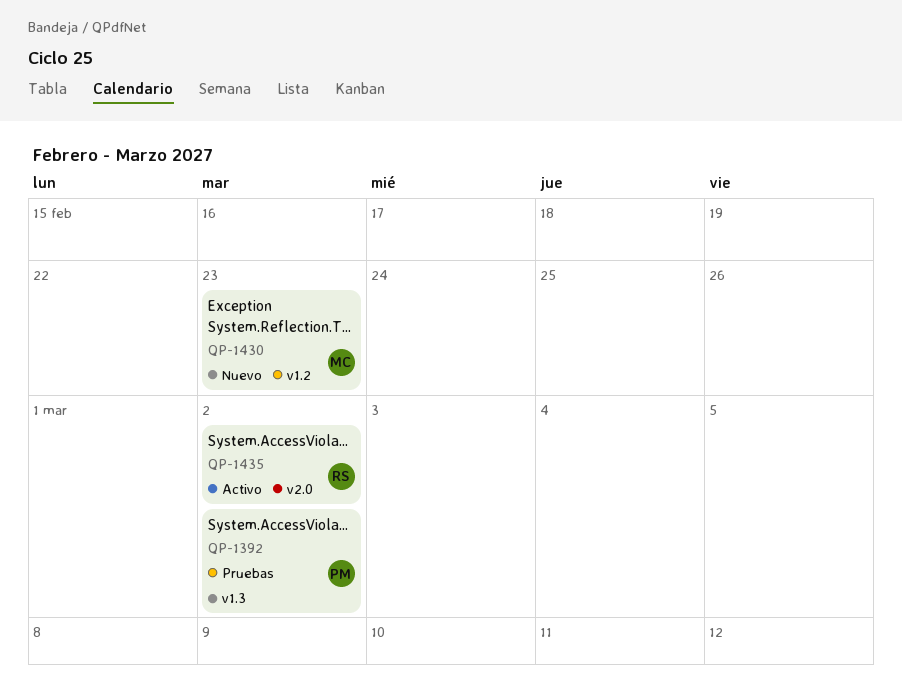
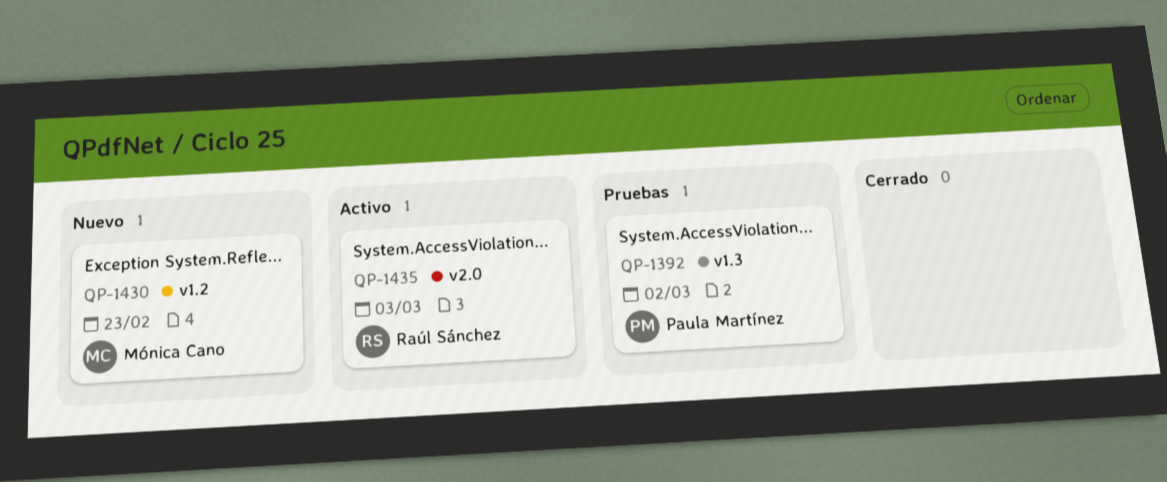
QP-1435, due: Mar 2 -> Mar 3

